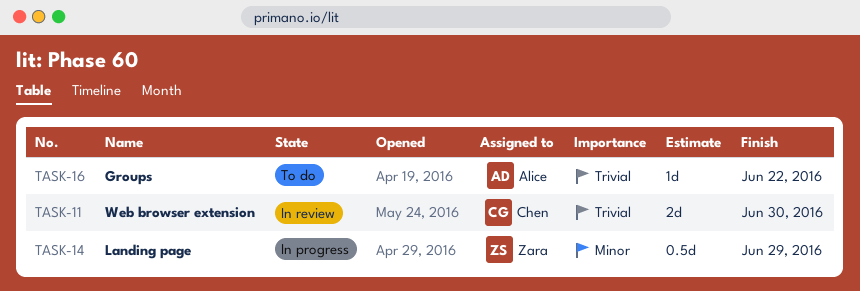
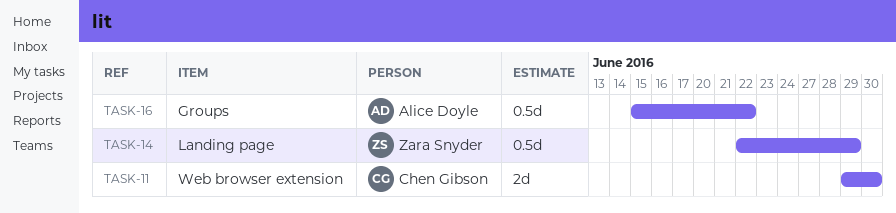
TASK-16, estimate: 1d -> 0.5d

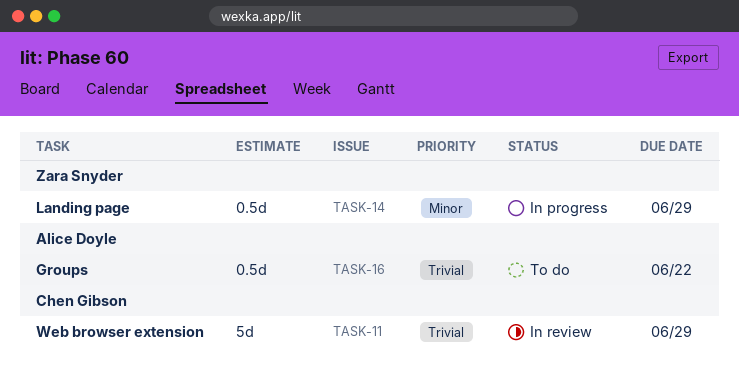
TASK-11, estimate: 2d -> 5d
TASK-11, due: Jun 30 -> Jun 29

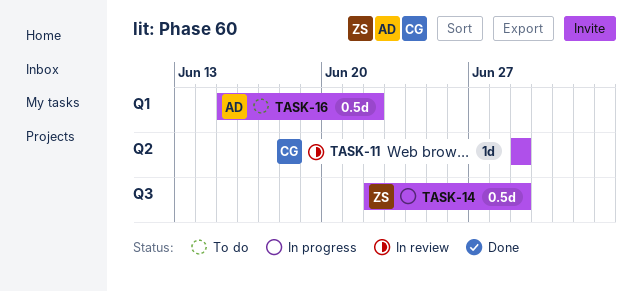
TASK-11, estimate: 5d -> 1d

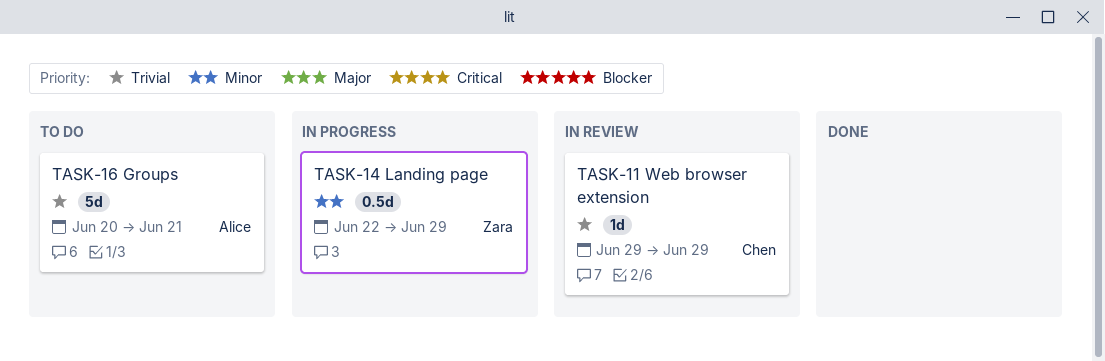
TASK-16, estimate: 0.5d -> 5d
TASK-16, start: Jun 15 -> Jun 20
TASK-16, due: Jun 22 -> Jun 21

